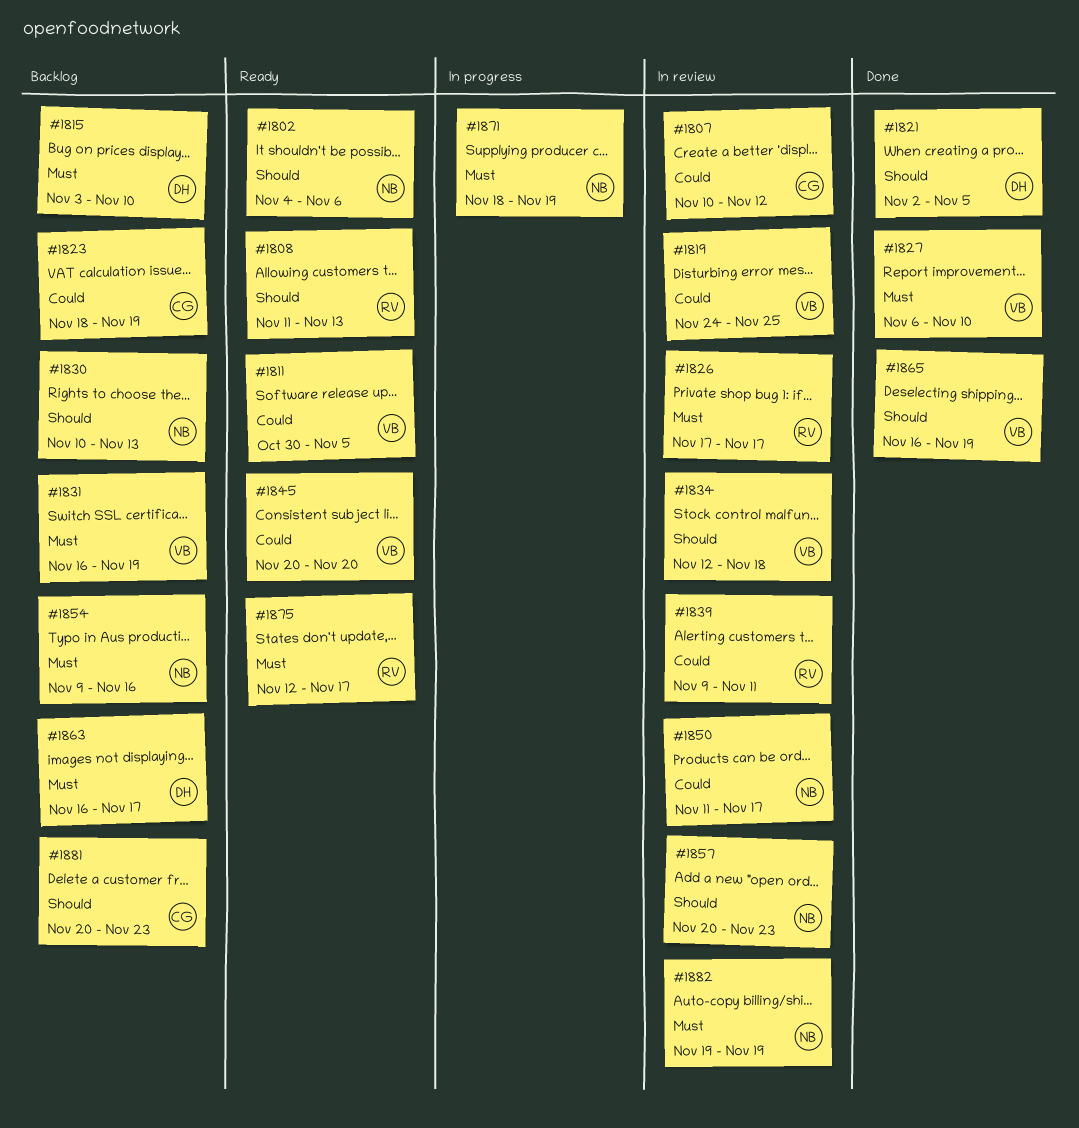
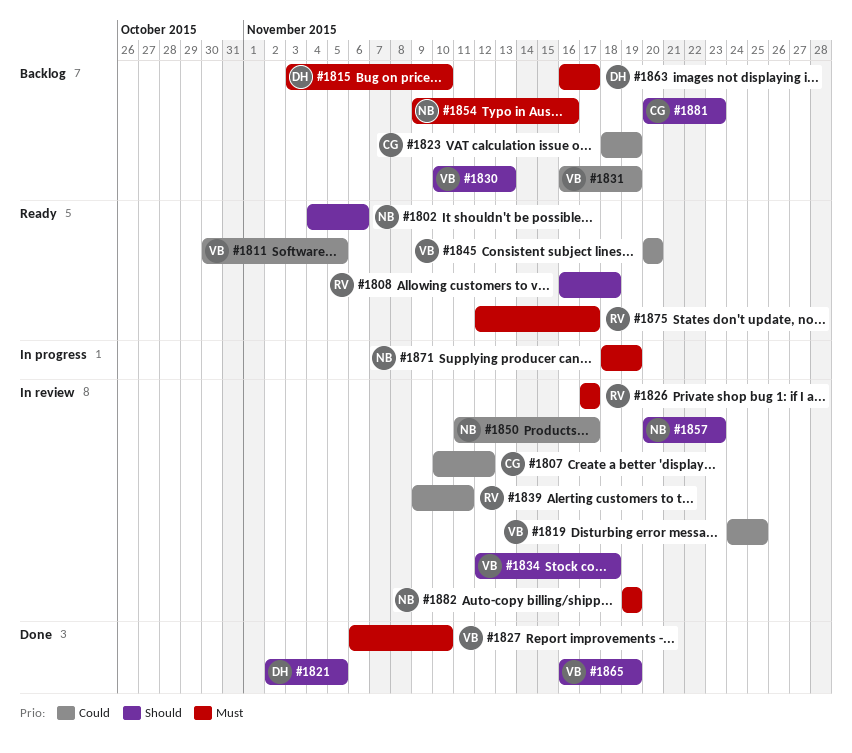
#1808, start: Nov 11 -> Nov 16
#1808, due: Nov 13 -> Nov 18
#1830, owner: NB -> VB
#1831, priority: Must -> Could

